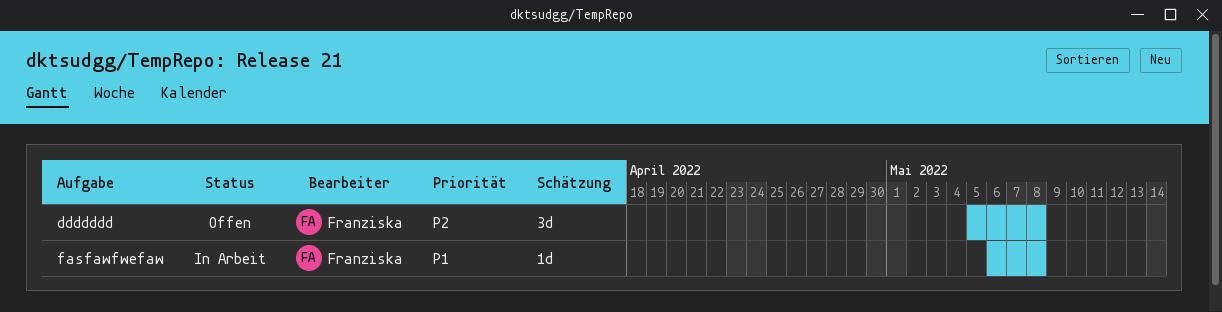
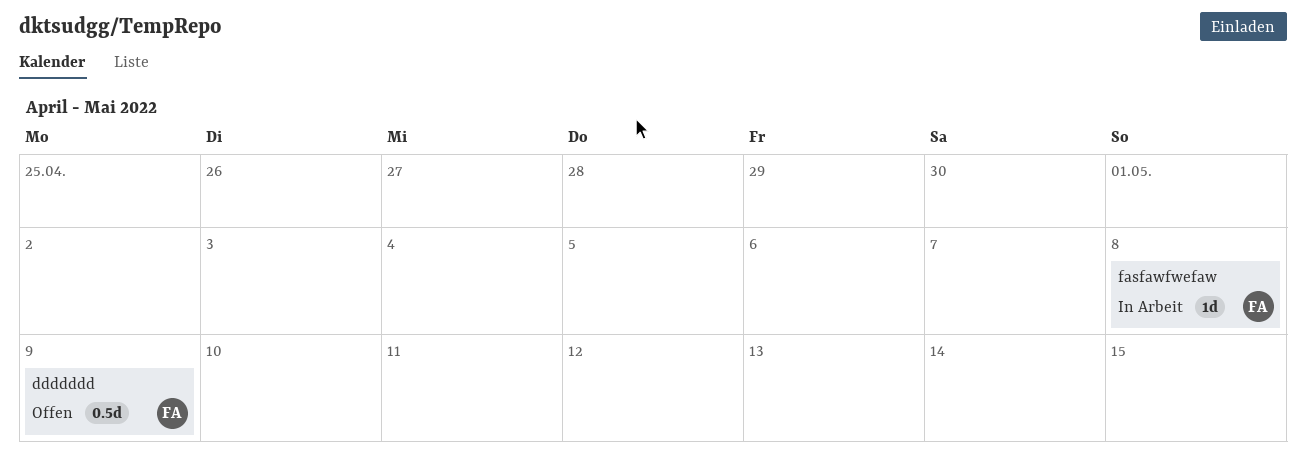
ddddddd, estimate: 3d -> 0.5d
ddddddd, due: May 8 -> May 9

